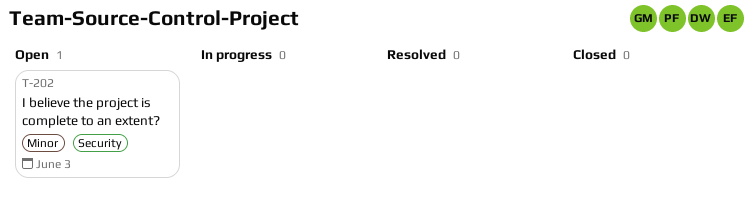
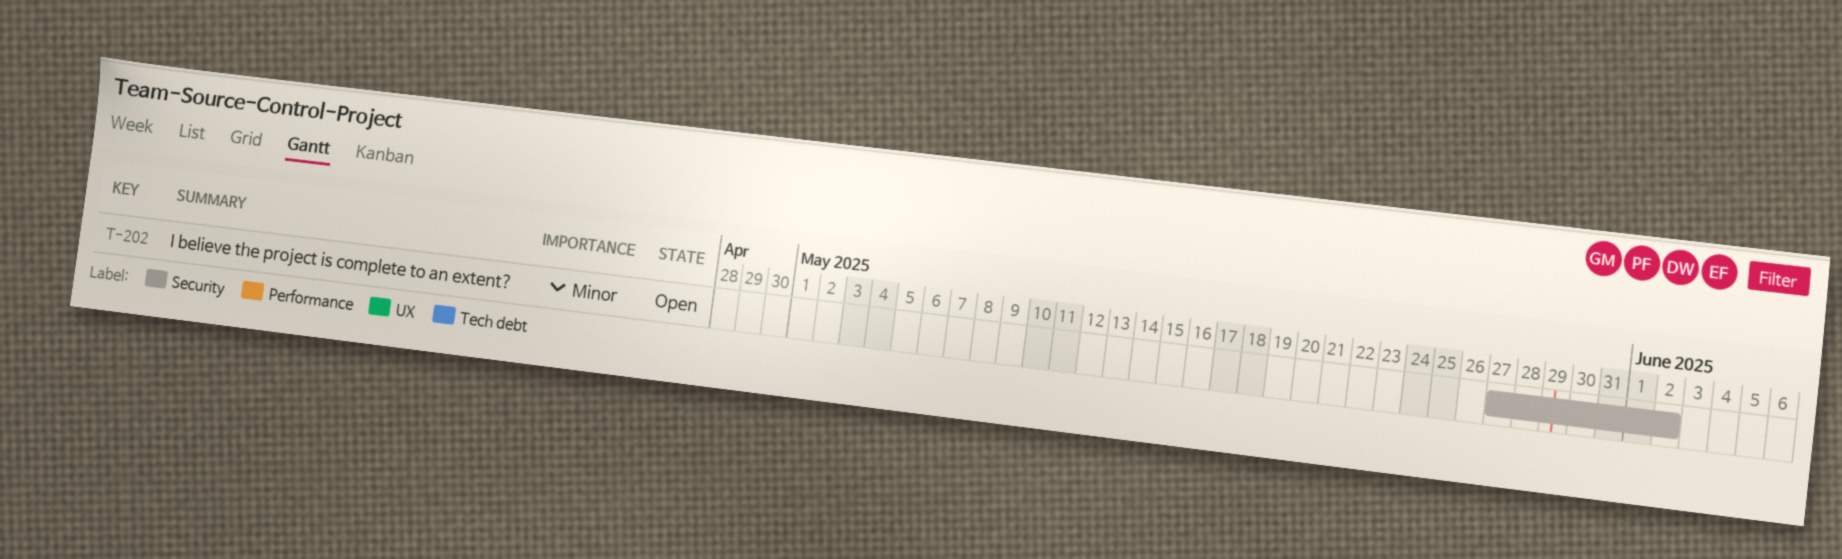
T-202, due: Jun 3 -> Jun 2

